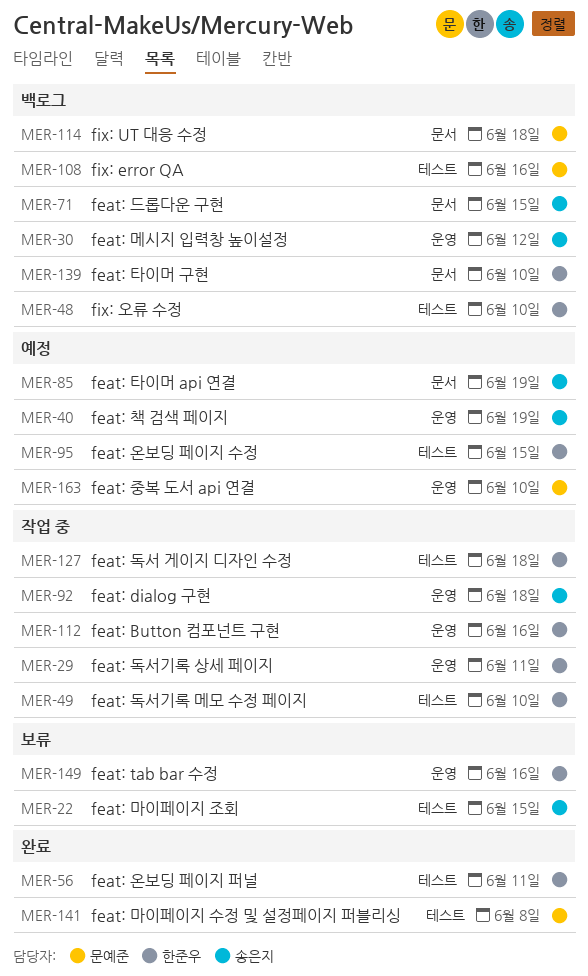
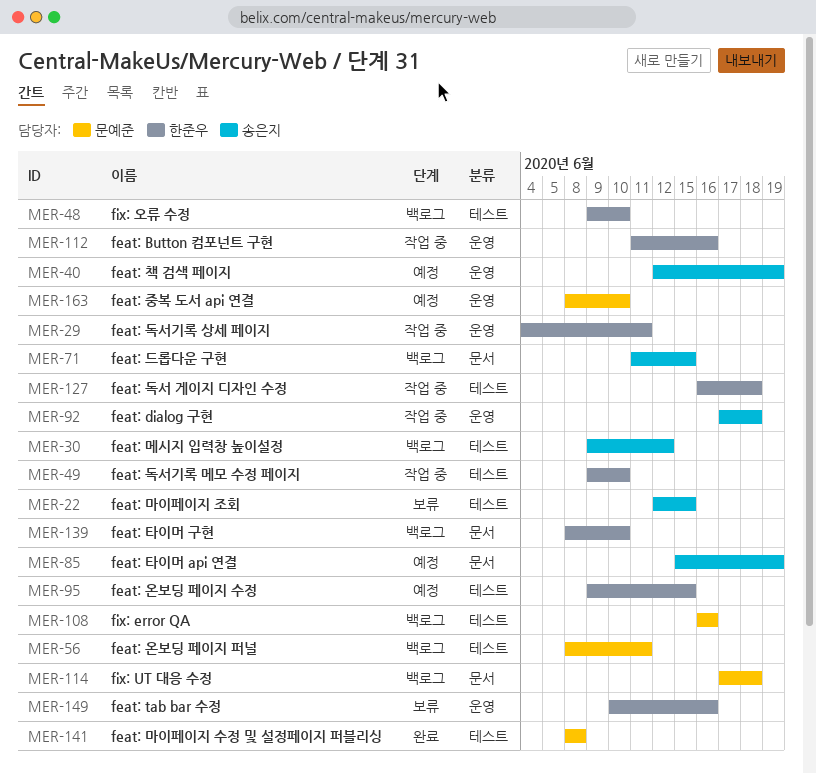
MER-30, label: 운영 -> 테스트
MER-56, status: 완료 -> 백로그
MER-56, owner: 한준우 -> 문예준

